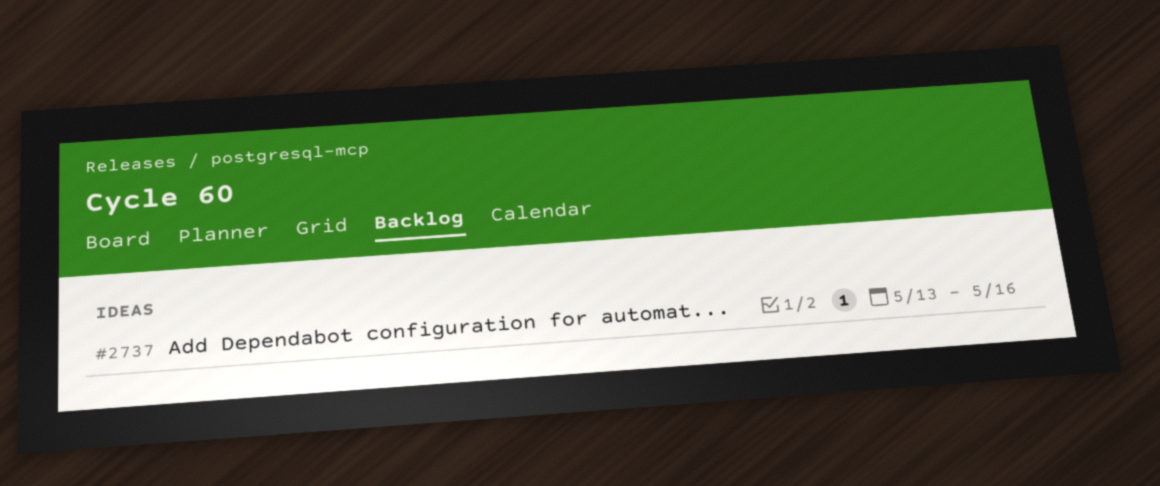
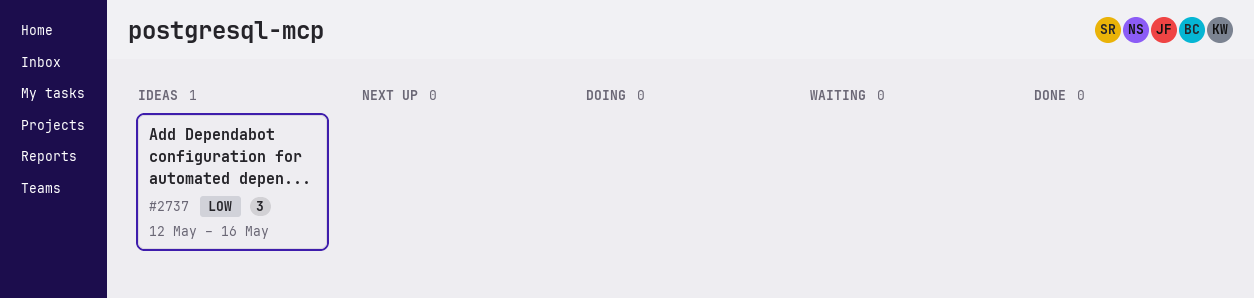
#2737, estimate: 1 -> 3
#2737, start: May 13 -> May 12

